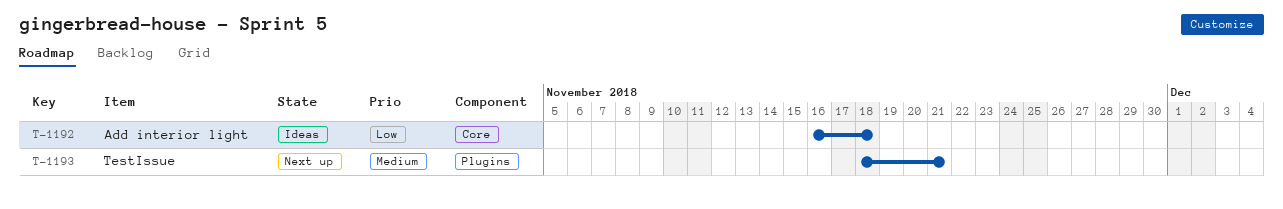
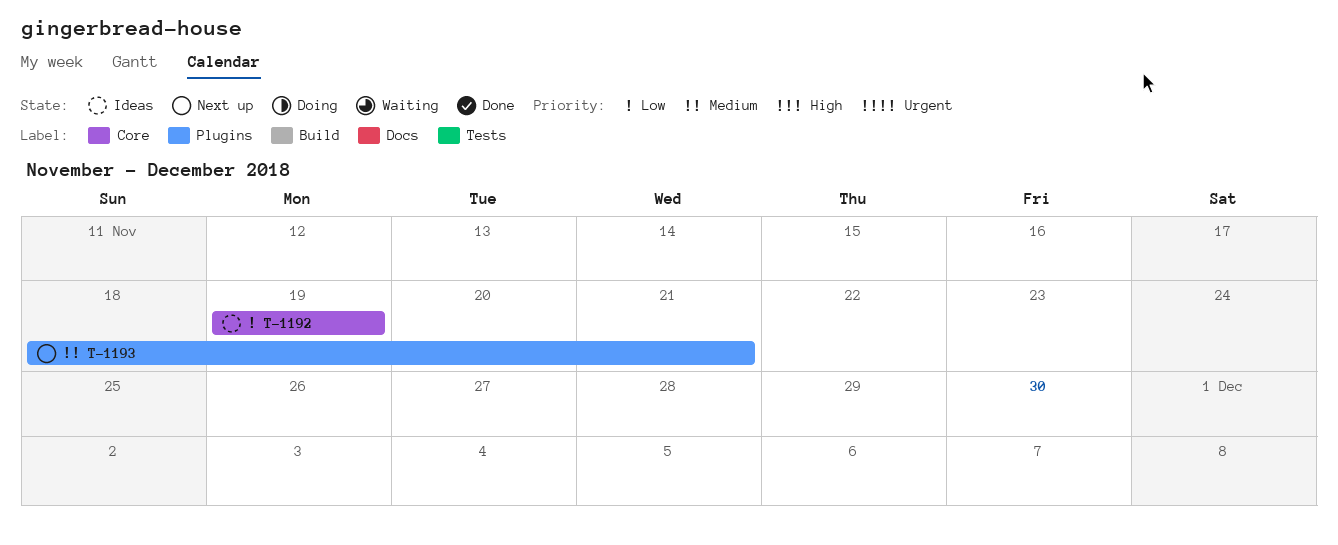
T-1192, start: Nov 16 -> Nov 19
T-1192, due: Nov 18 -> Nov 19

